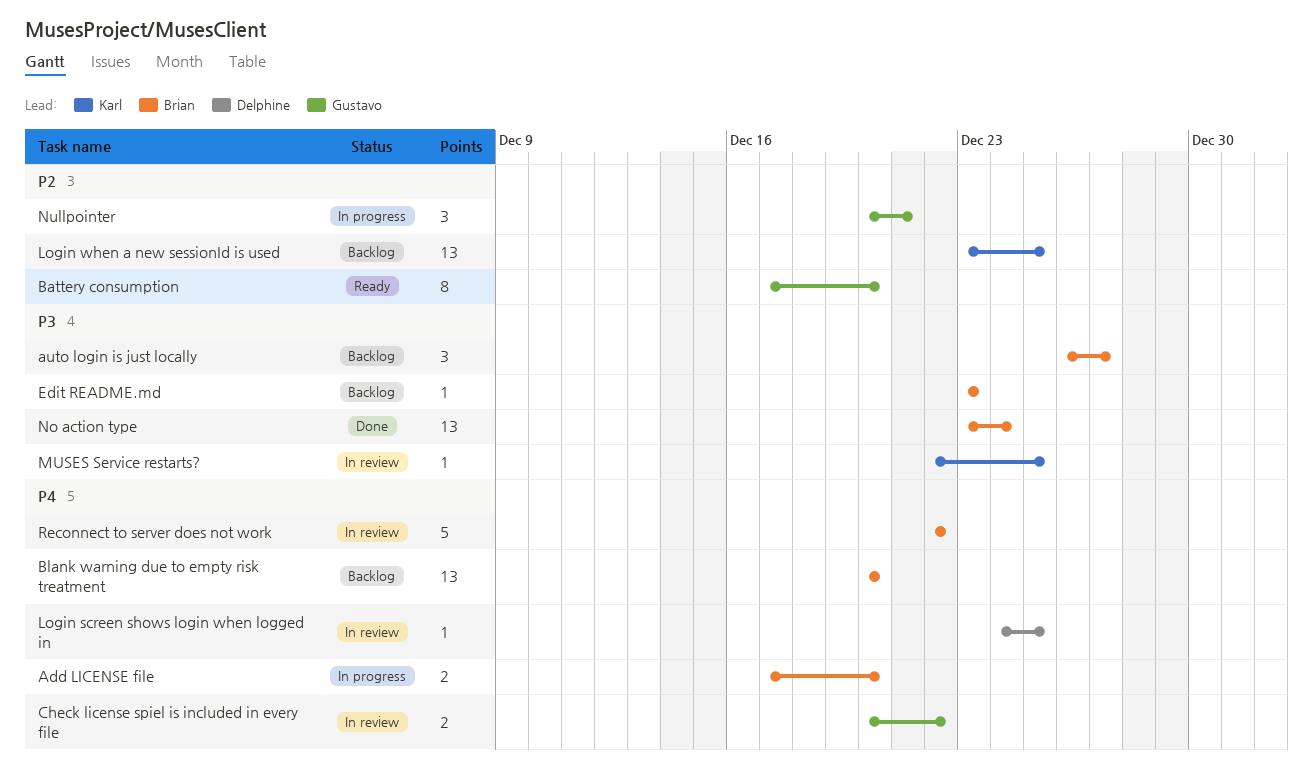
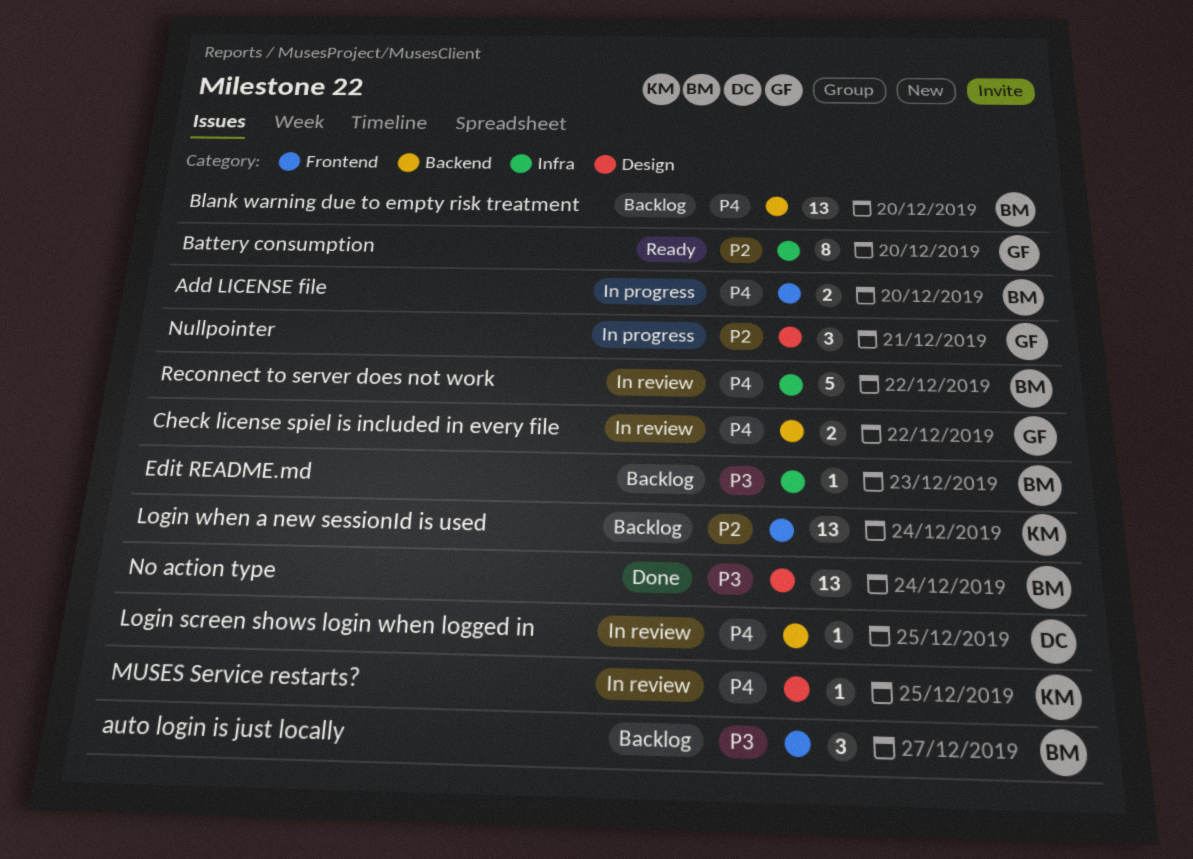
Login when a new sessionId is used, due: Dec 25 -> Dec 24
MUSES Service restarts?, priority: P3 -> P4

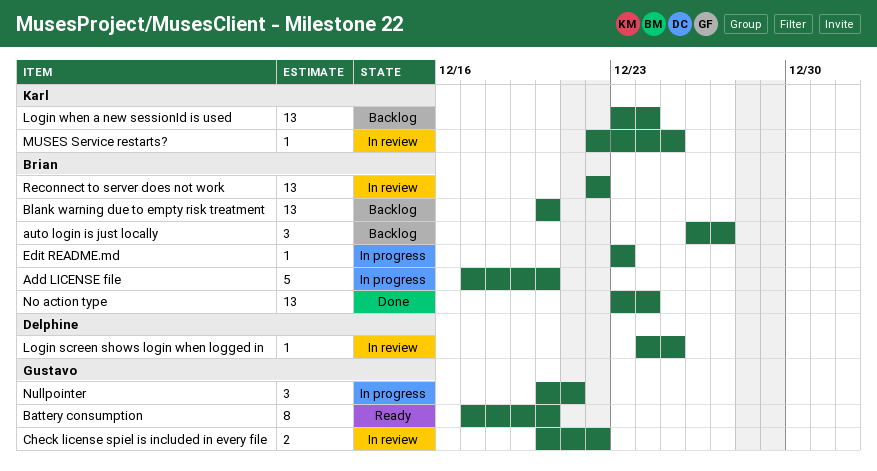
Add LICENSE file, estimate: 2 -> 5
Edit README.md, status: Backlog -> In progress
Reconnect to server does not work, estimate: 5 -> 13

